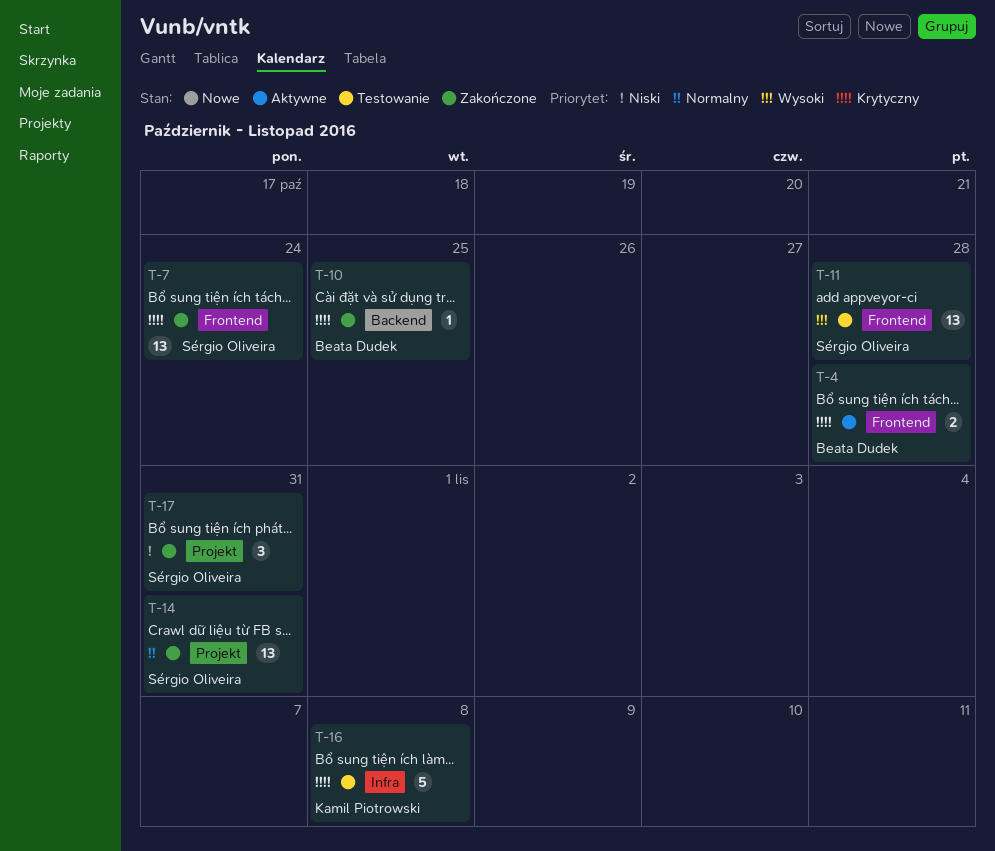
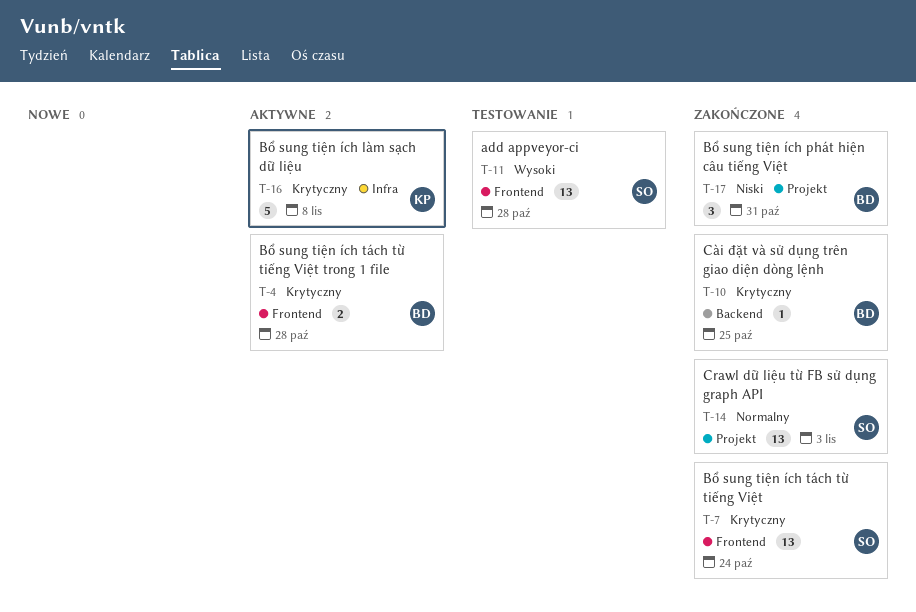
T-14, due: Oct 31 -> Nov 3
T-16, status: Testowanie -> Aktywne
T-17, owner: Sérgio Oliveira -> Beata Dudek

